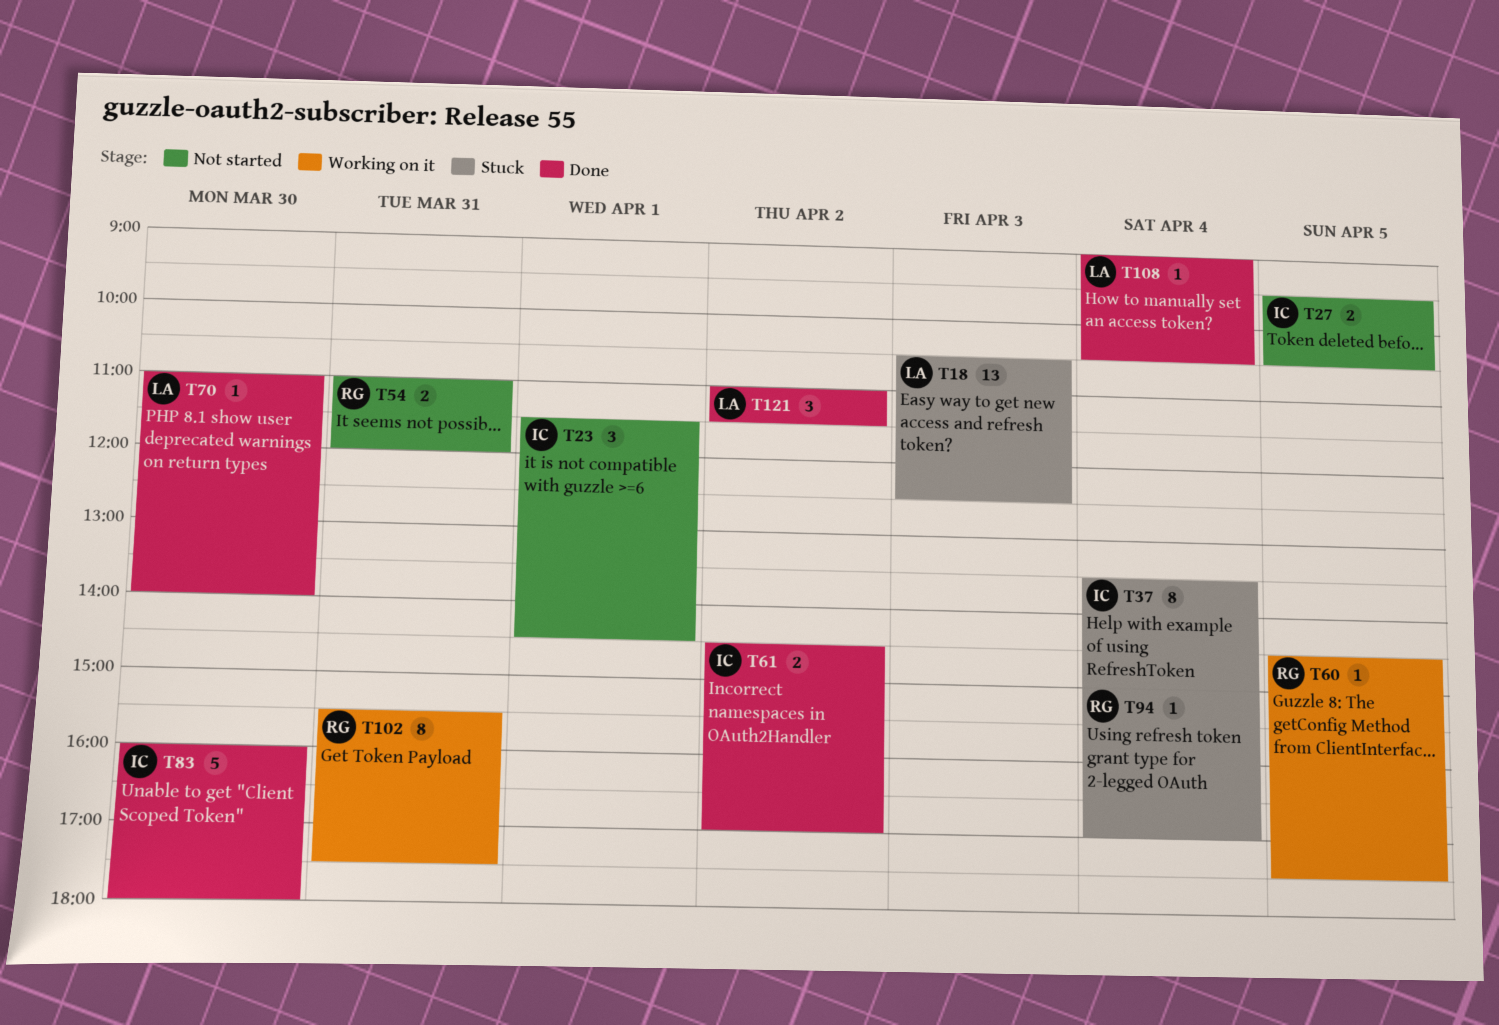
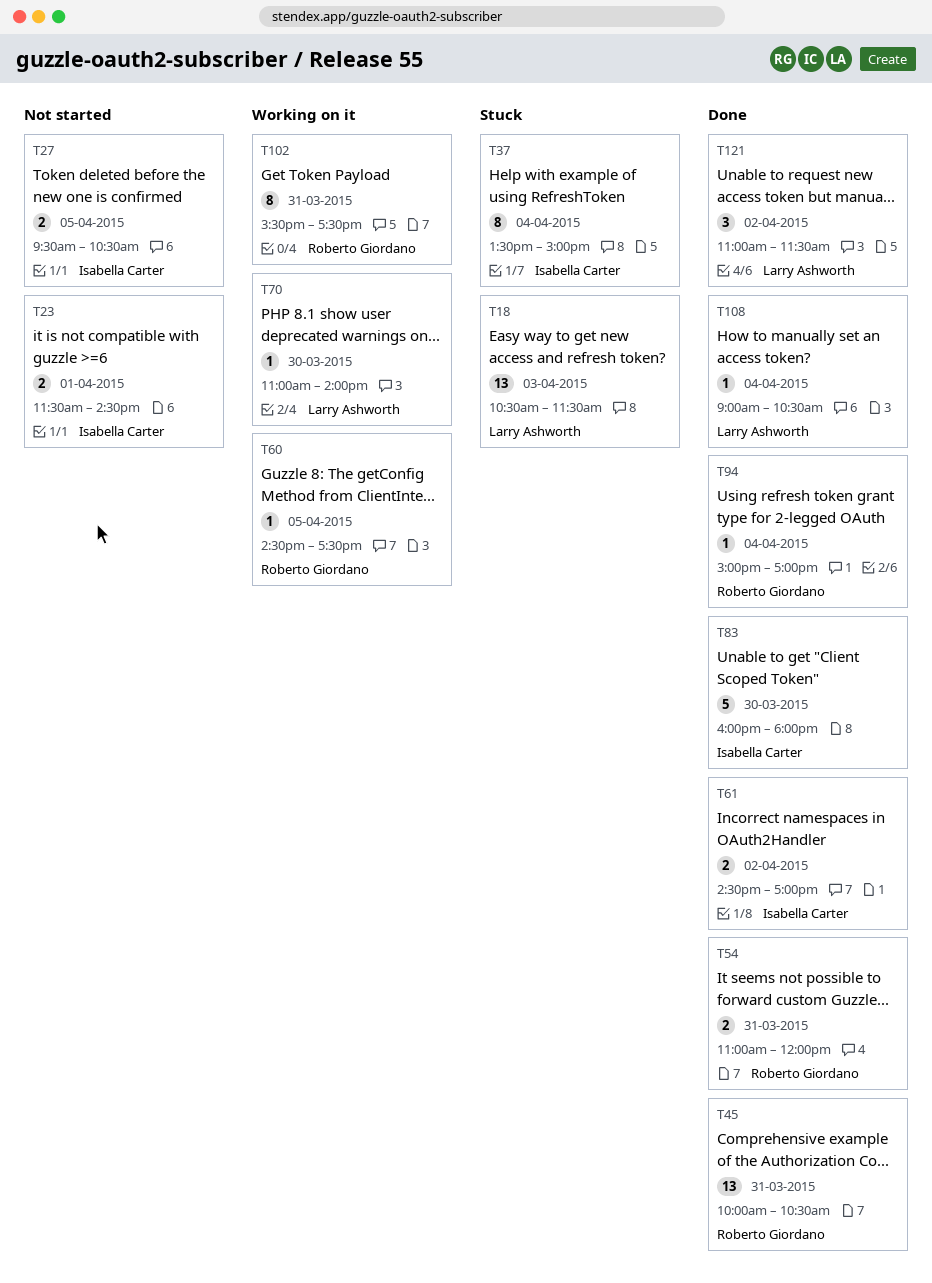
T18, ends: 12:30 -> 11:30
T23, estimate: 3 -> 2
T45: none -> present
T54, status: Not started -> Done
T70, status: Done -> Working on it
T94, status: Stuck -> Done

